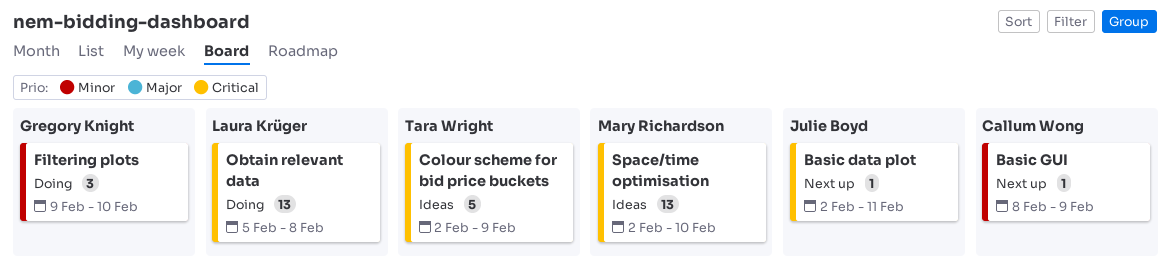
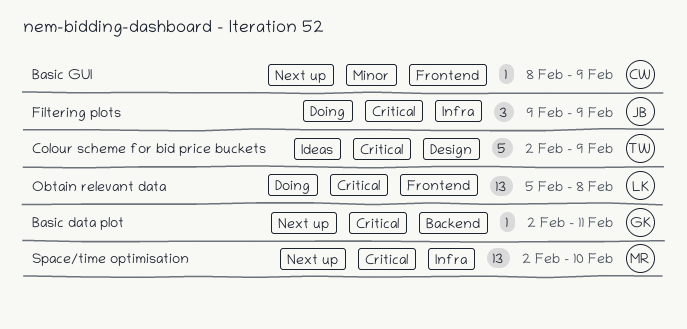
Basic data plot, owner: Julie Boyd -> Gregory Knight
Filtering plots, owner: Gregory Knight -> Julie Boyd
Filtering plots, priority: Minor -> Critical
Filtering plots, due: Feb 10 -> Feb 9
Space/time optimisation, status: Ideas -> Next up

